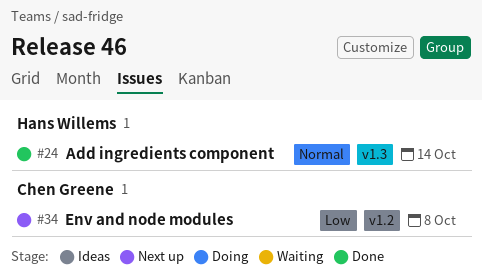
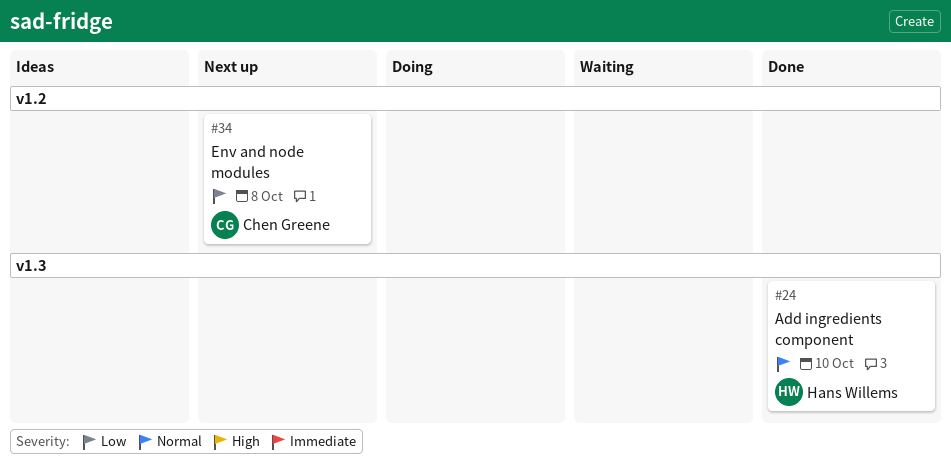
#24, due: Oct 14 -> Oct 10

